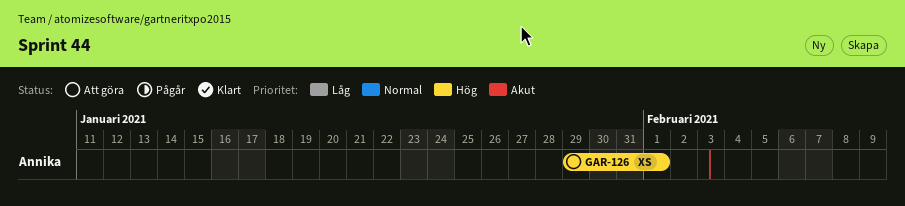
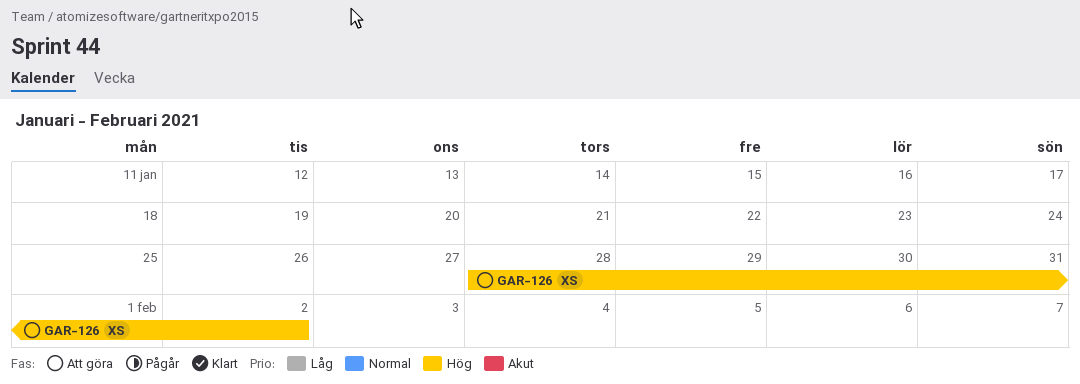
GAR-126, start: Jan 29 -> Jan 28
GAR-126, due: Feb 1 -> Feb 2

